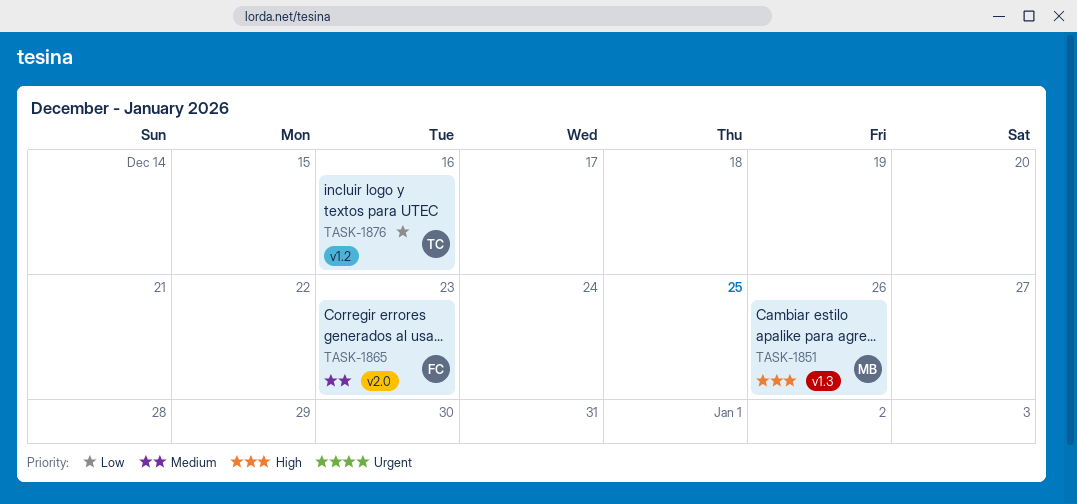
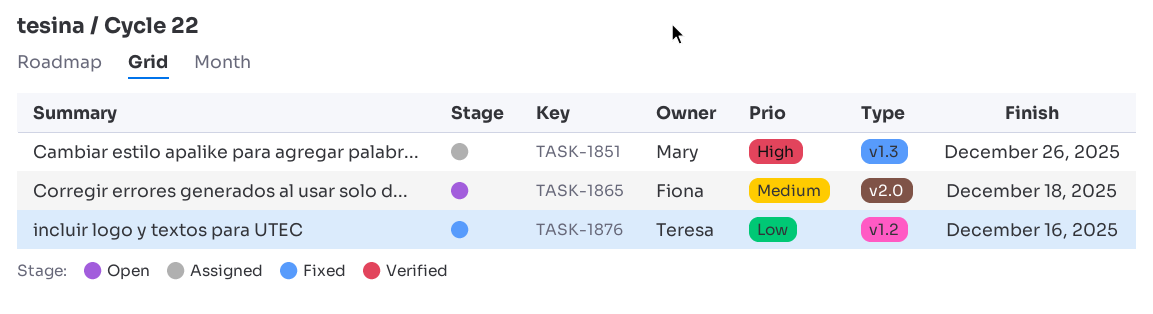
TASK-1865, due: Dec 23 -> Dec 18

